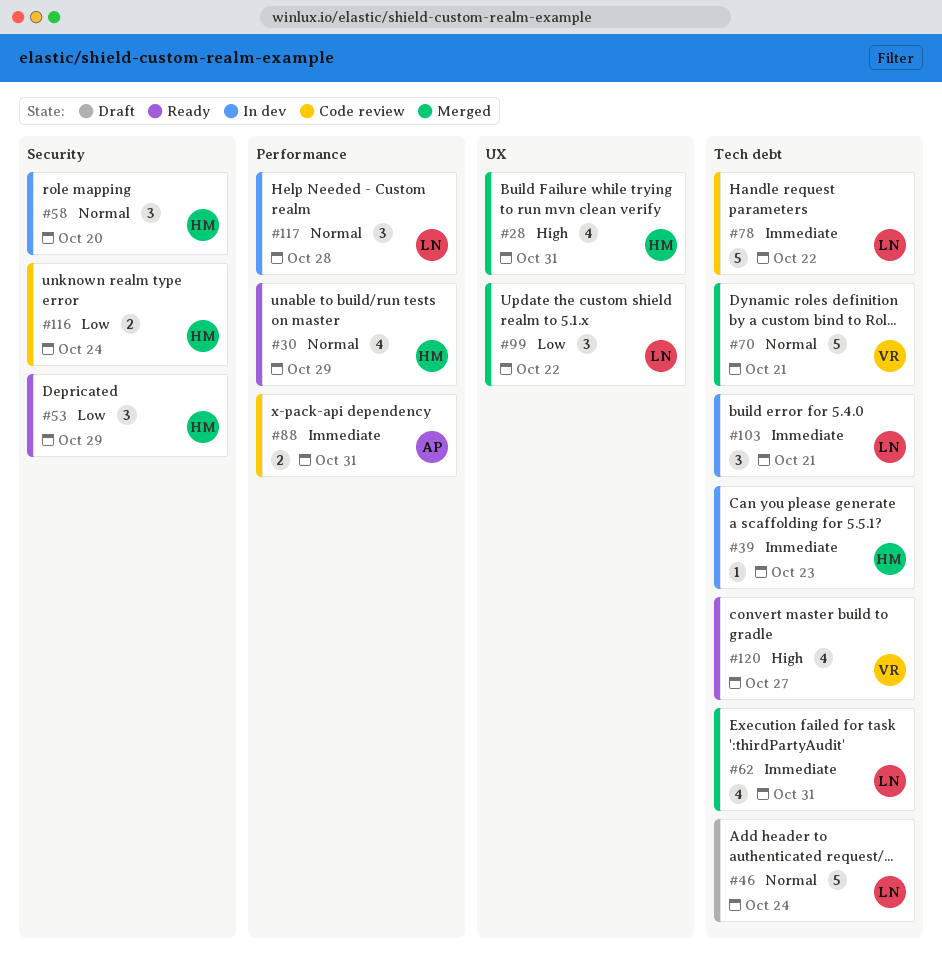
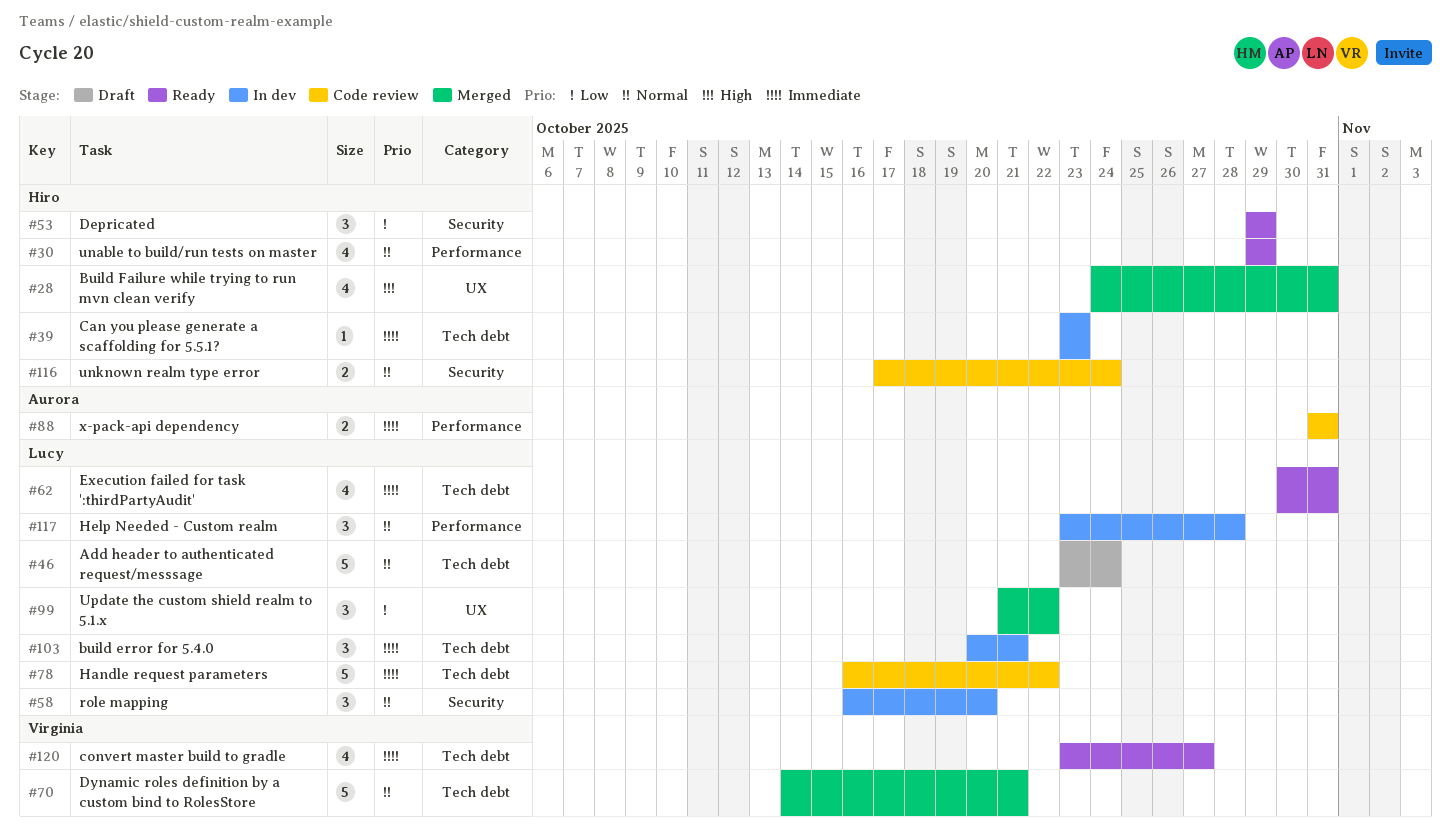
#58, owner: Hiro -> Lucy
#62, status: Merged -> Ready
#116, priority: Low -> Normal
#120, priority: High -> Immediate

